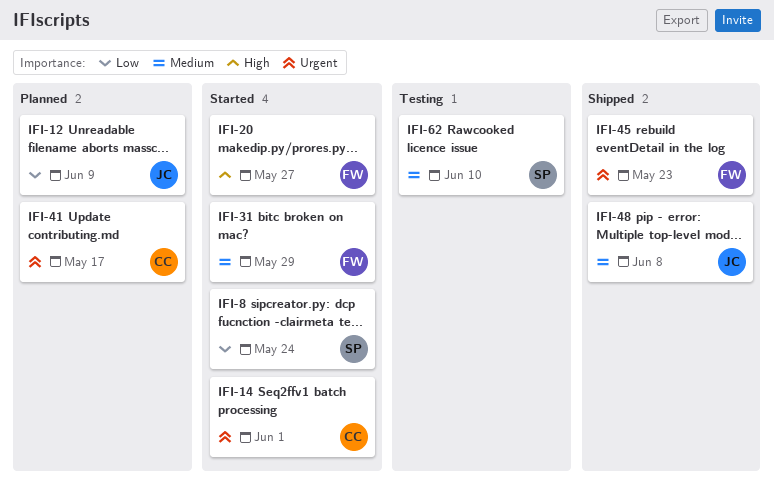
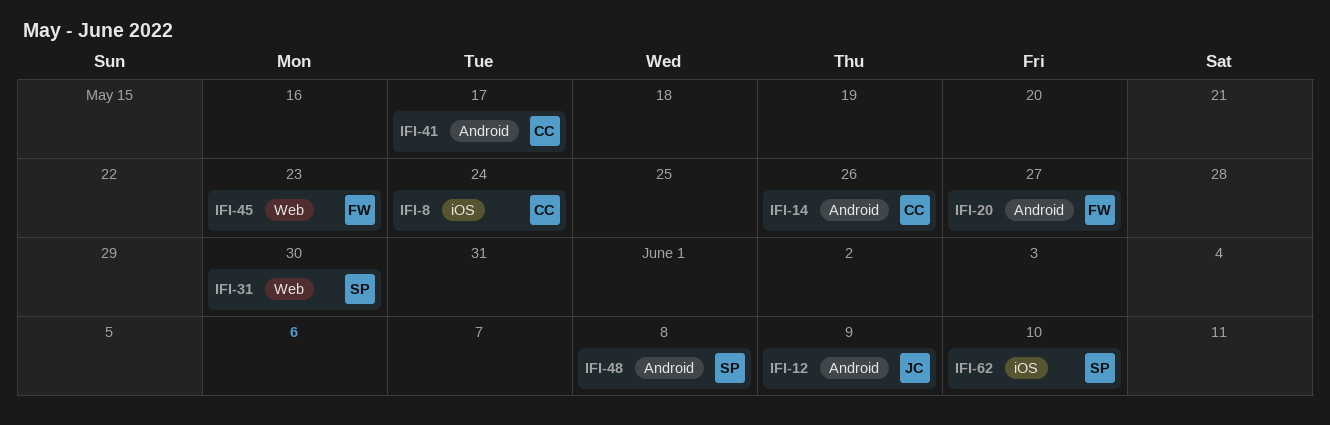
IFI-8, owner: SP -> CC
IFI-14, due: Jun 1 -> May 26
IFI-31, owner: FW -> SP
IFI-31, due: May 29 -> May 30
IFI-48, owner: JC -> SP

